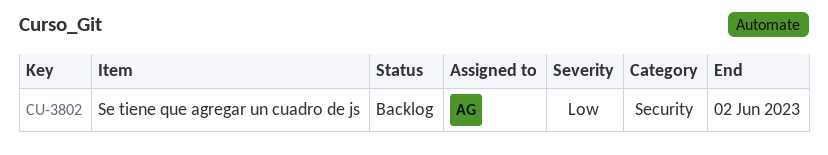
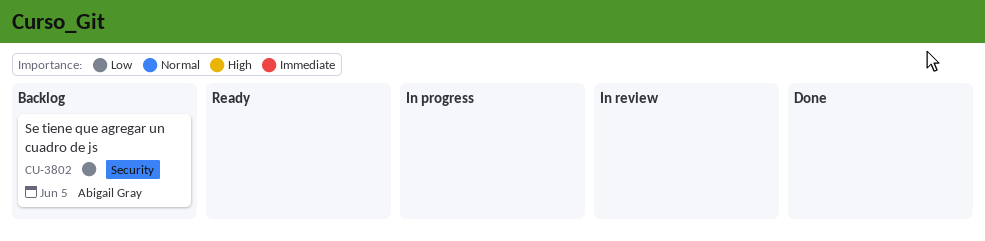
CU-3802, due: Jun 2 -> Jun 5

